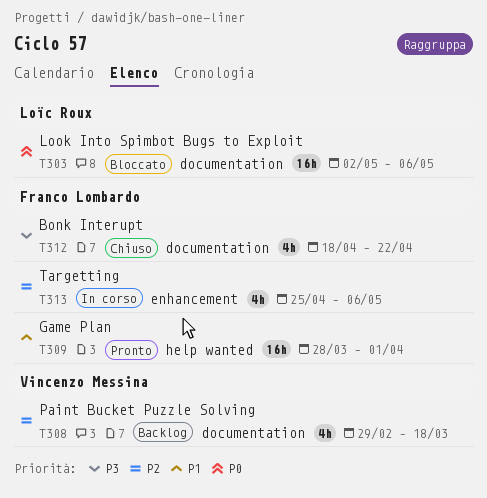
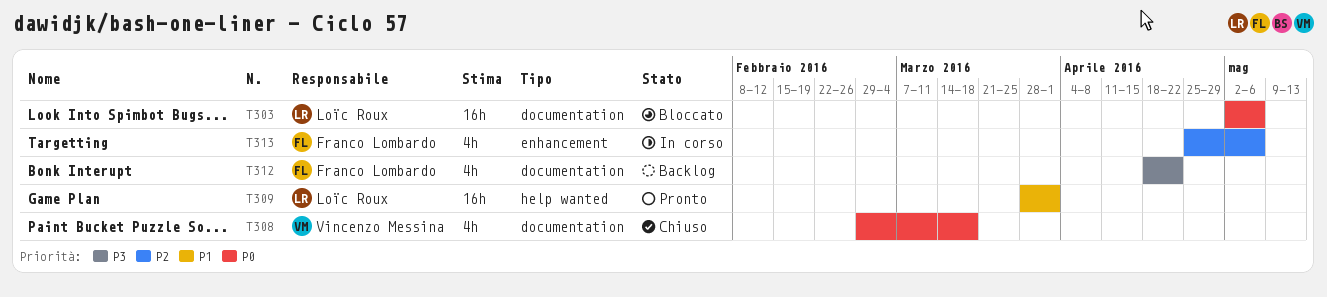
T308, status: Backlog -> Chiuso
T308, priority: P2 -> P0
T309, owner: Franco Lombardo -> Loïc Roux
T312, status: Chiuso -> Backlog

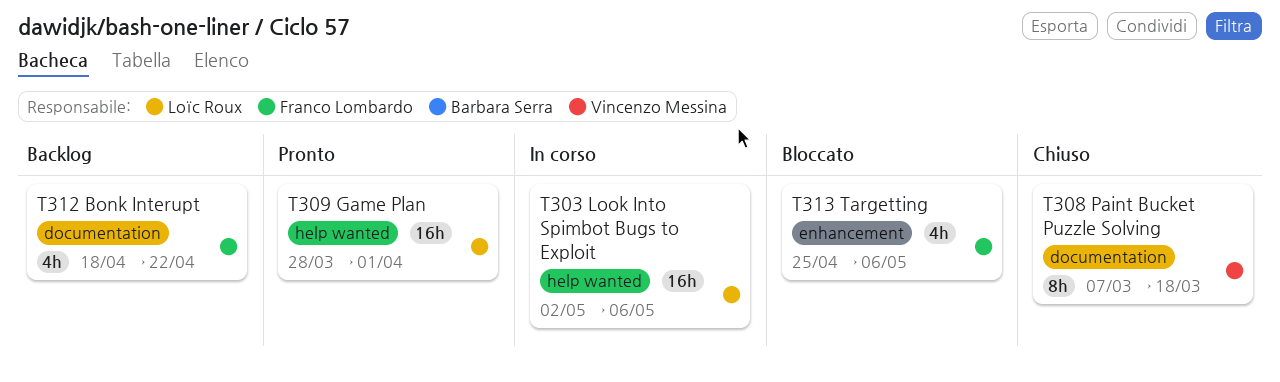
T303, status: Bloccato -> In corso
T303, label: documentation -> help wanted
T308, estimate: 4h -> 8h
T308, start: Feb 29 -> Mar 7
T313, status: In corso -> Bloccato

